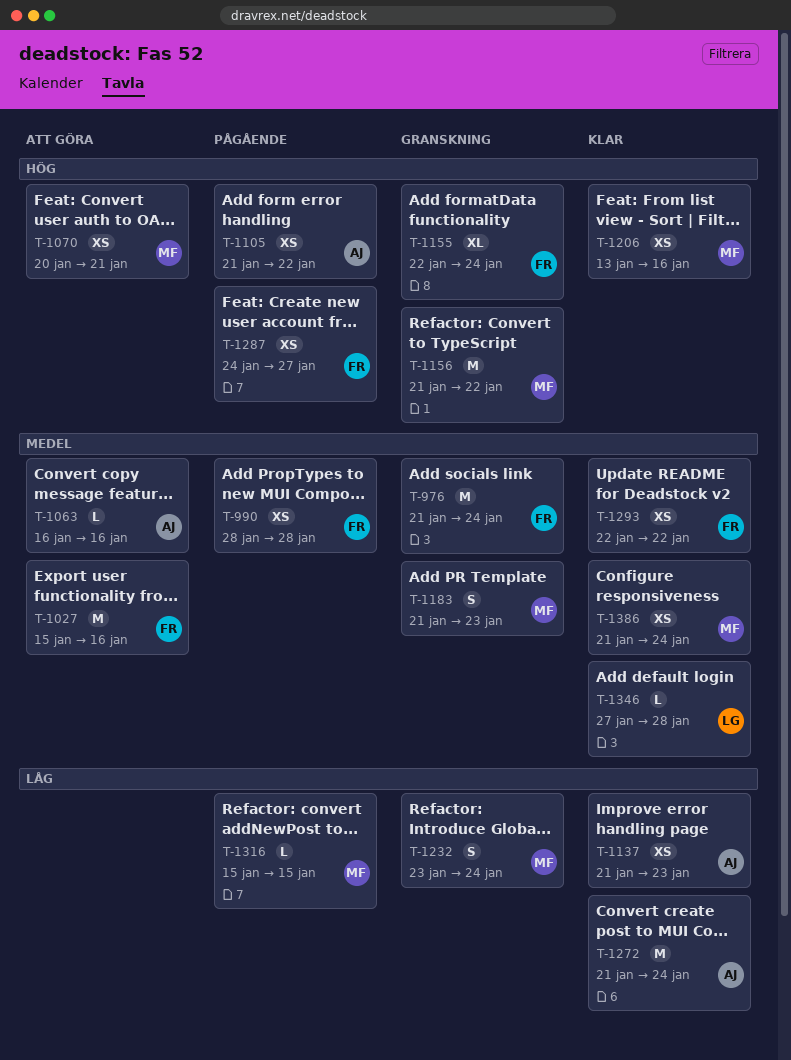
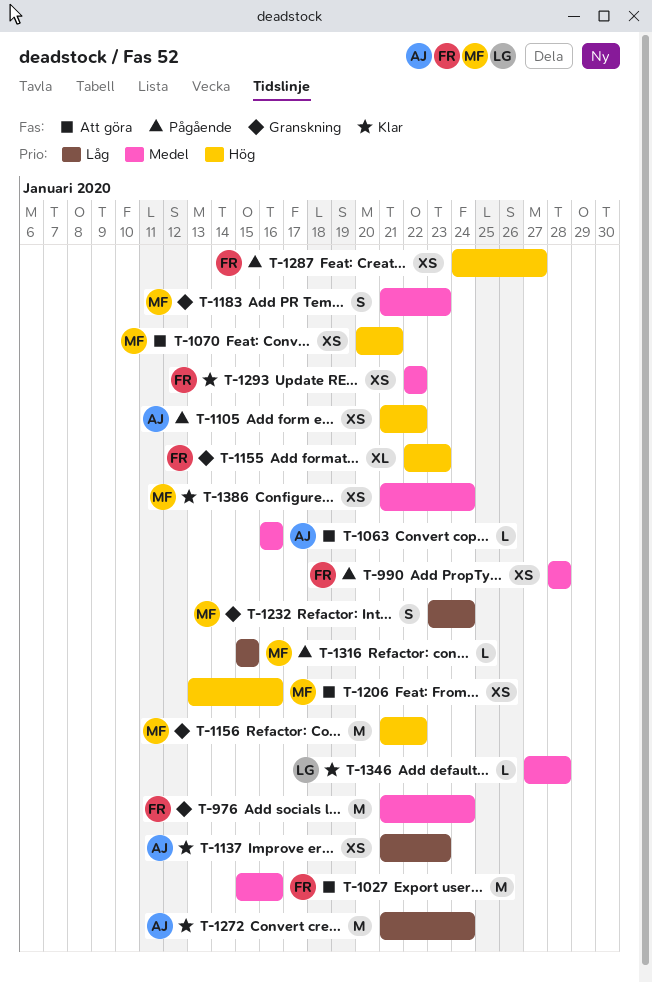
T-1155, due: Jan 24 -> Jan 23
T-1206, status: Klar -> Att göra

